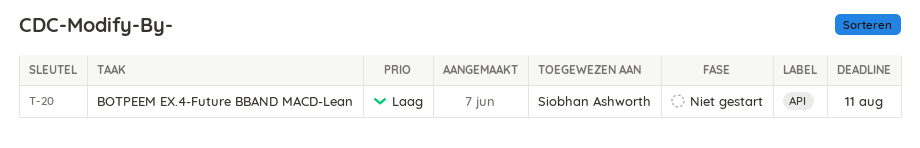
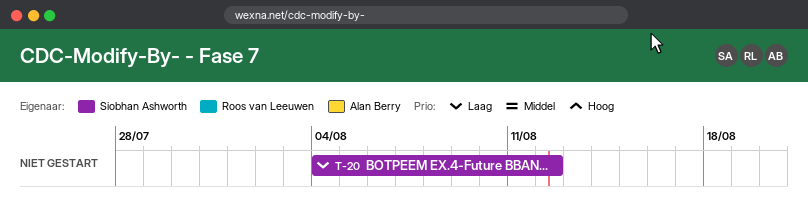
T-20, due: Aug 11 -> Aug 12

